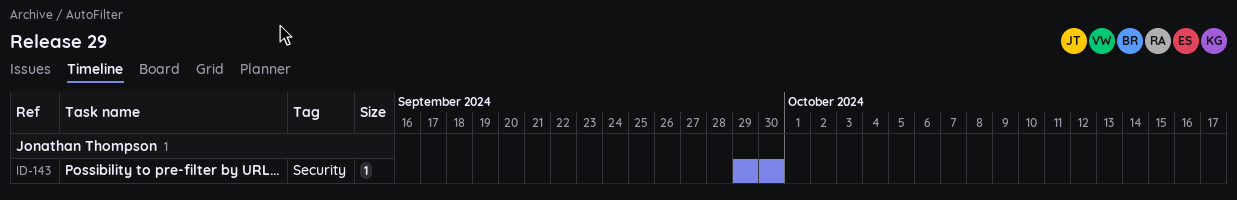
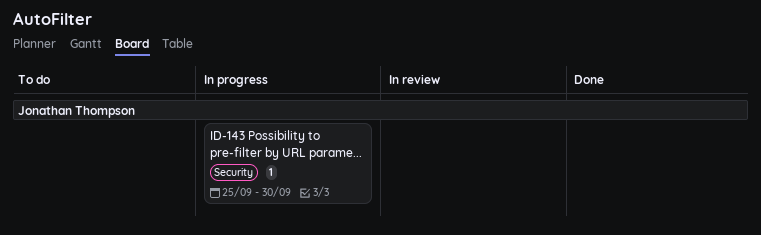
ID-143, start: Sep 29 -> Sep 25

